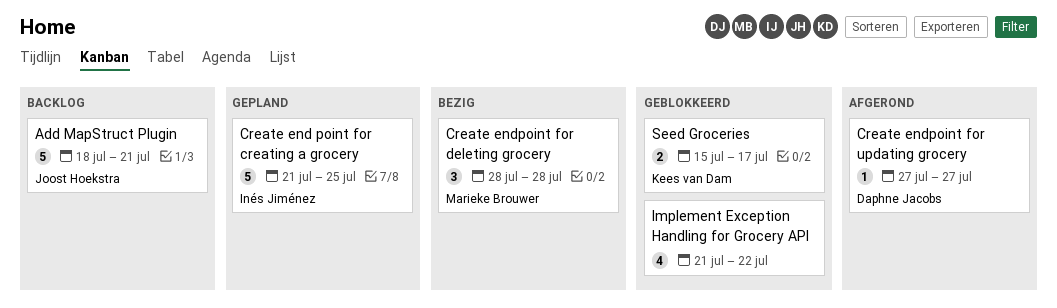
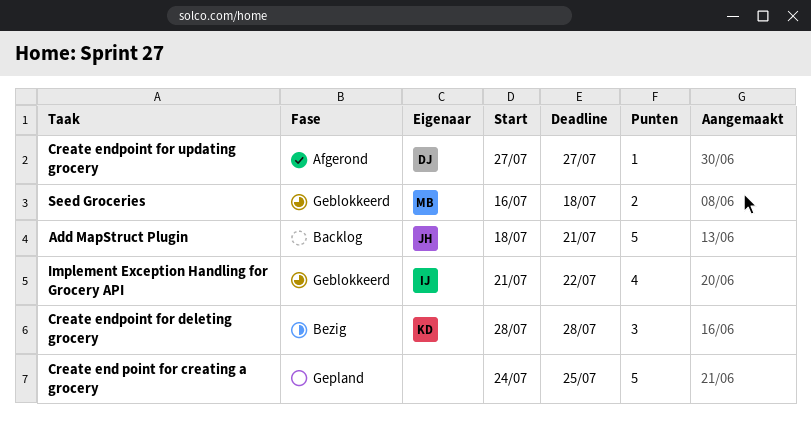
Create end point for creating a grocery, owner: Inés Jiménez -> none
Create end point for creating a grocery, start: Jul 21 -> Jul 24
Create endpoint for deleting grocery, owner: Marieke Brouwer -> Kees van Dam
Implement Exception Handling for Grocery API, owner: none -> Inés Jiménez
Seed Groceries, owner: Kees van Dam -> Marieke Brouwer
Seed Groceries, start: Jul 15 -> Jul 16
Seed Groceries, due: Jul 17 -> Jul 18

